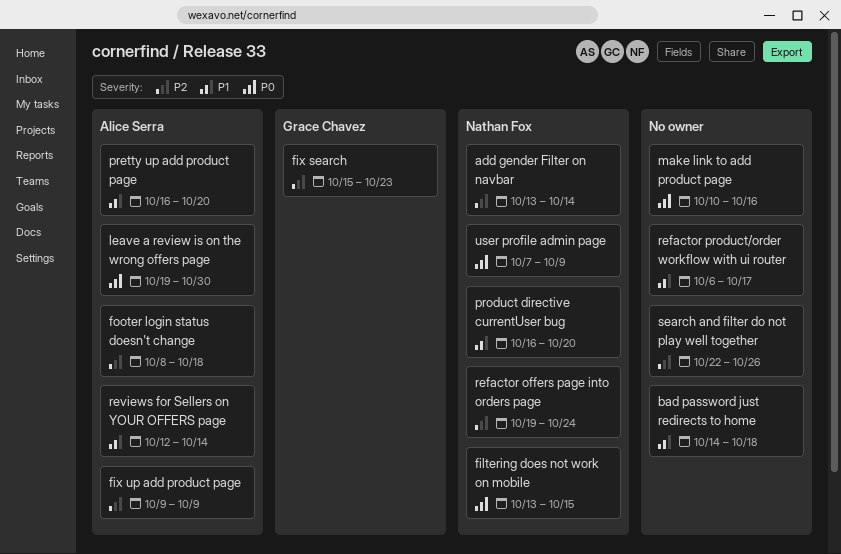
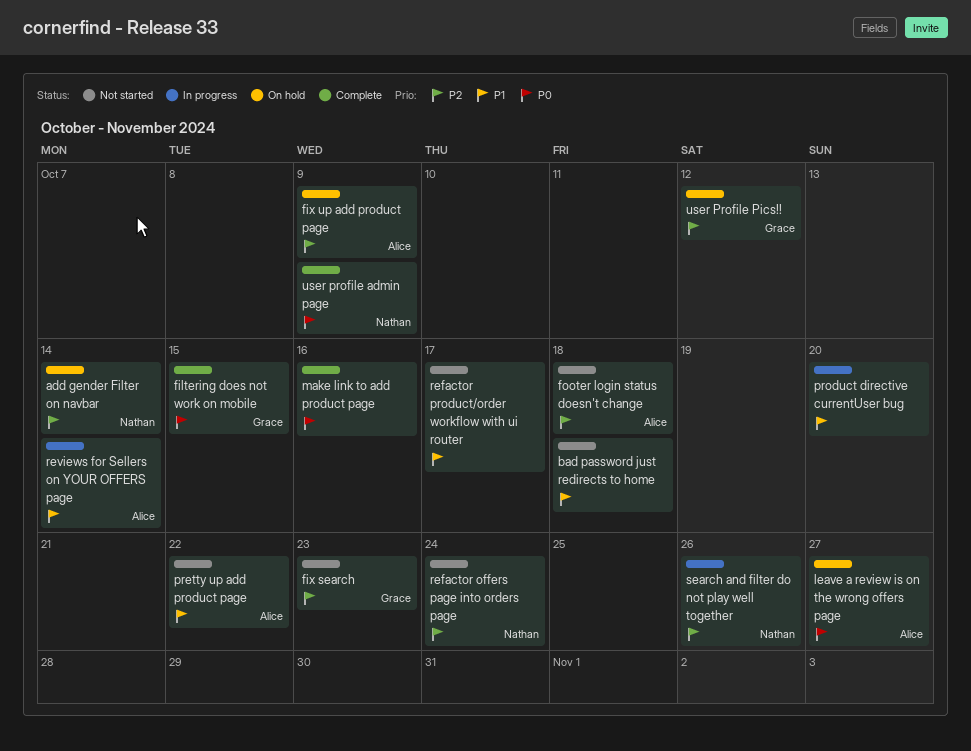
filtering does not work on mobile, owner: Nathan Fox -> Grace Chavez
leave a review is on the wrong offers page, due: Oct 30 -> Oct 27
pretty up add product page, due: Oct 20 -> Oct 22
product directive currentUser bug, owner: Nathan Fox -> none
search and filter do not play well together, owner: none -> Nathan Fox
user Profile Pics!!: none -> present

